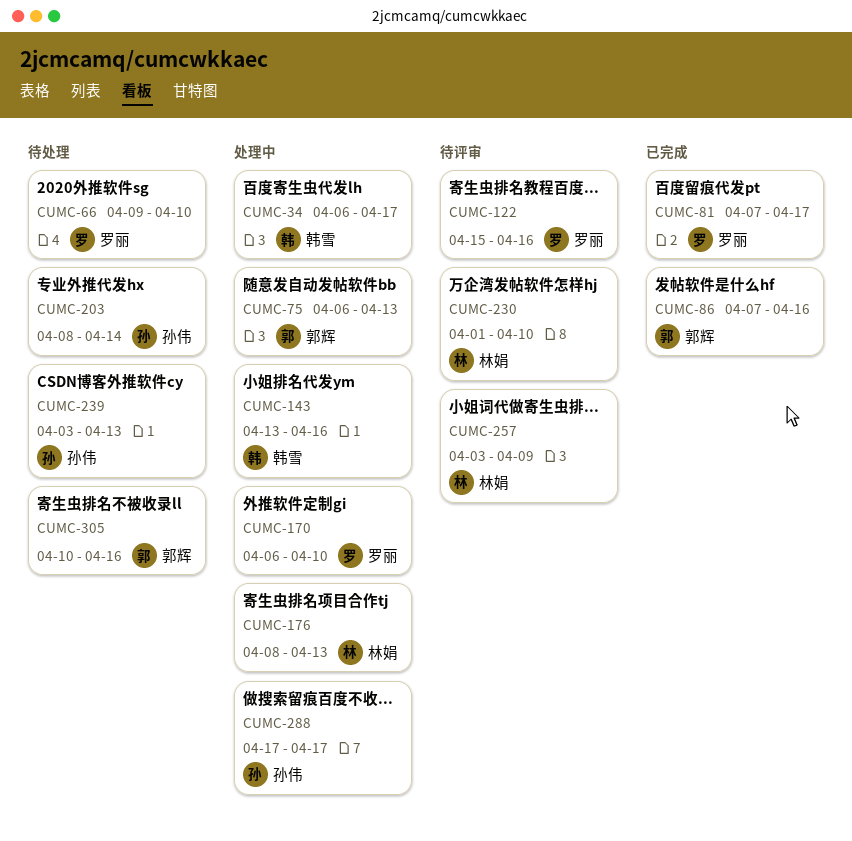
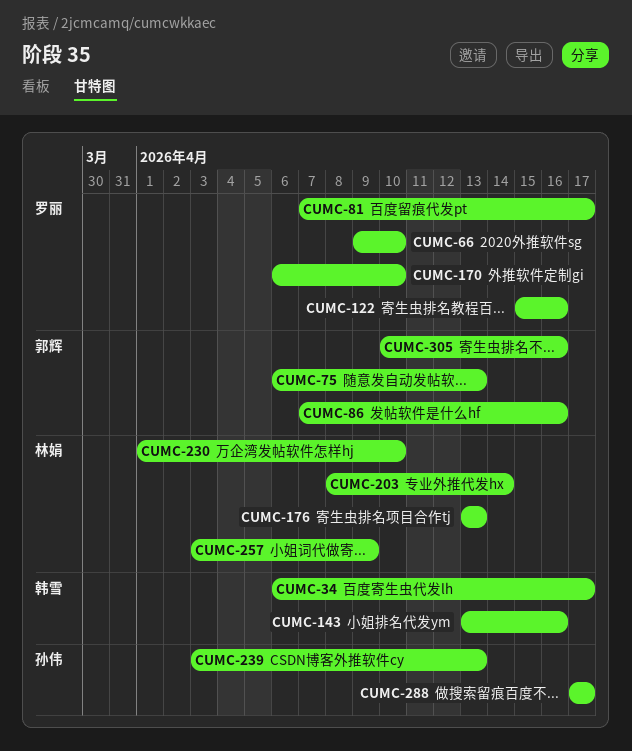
CUMC-176, start: Apr 8 -> Apr 13
CUMC-203, owner: 孙伟 -> 林娟

